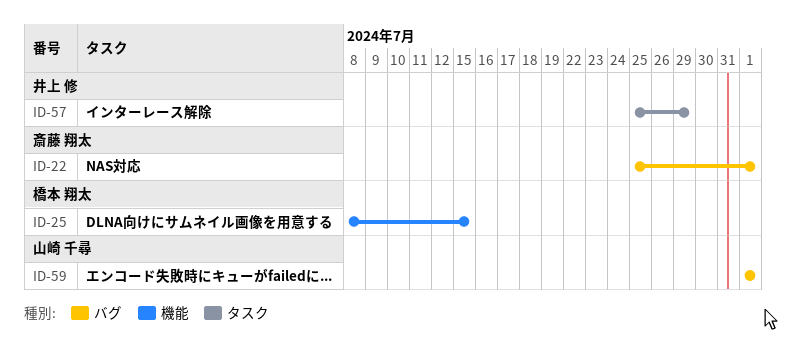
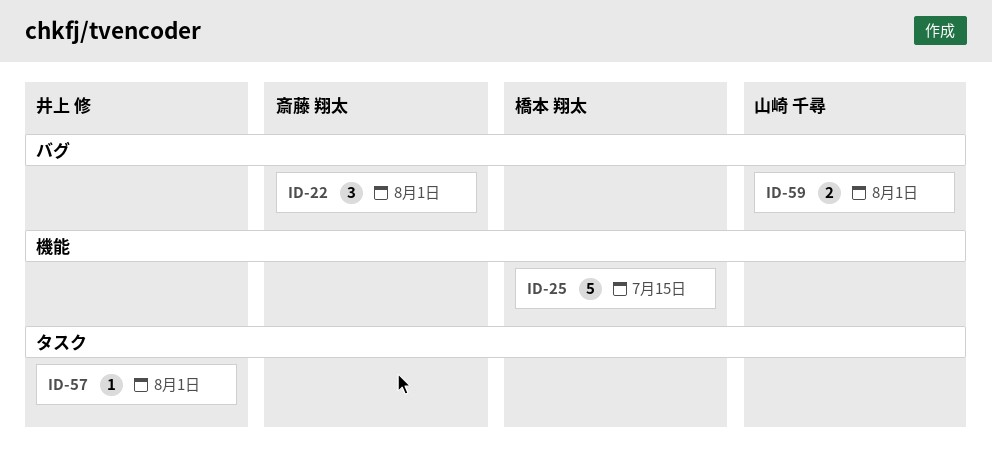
ID-57, due: Jul 29 -> Aug 1

